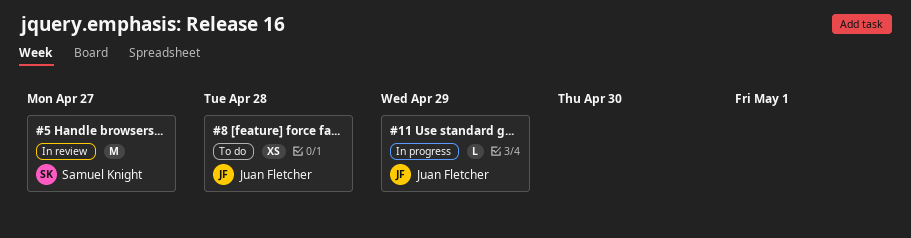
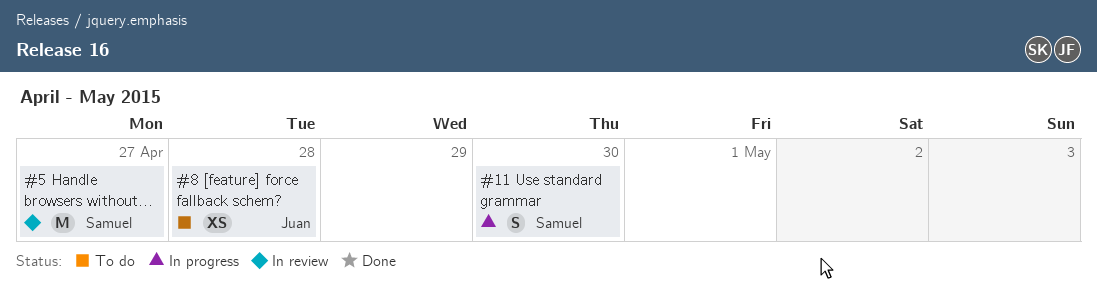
#11, owner: Juan Fletcher -> Samuel Knight
#11, estimate: L -> S
#11, due: Apr 29 -> Apr 30

